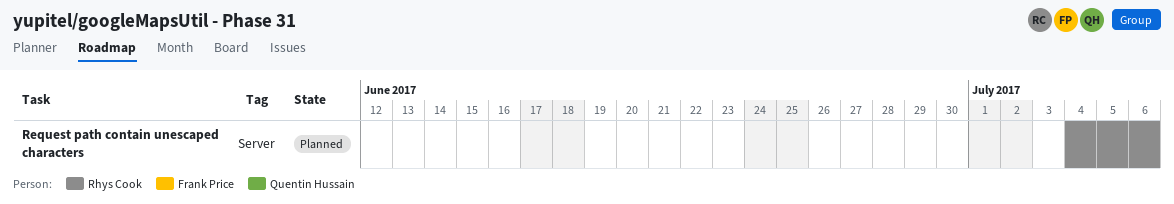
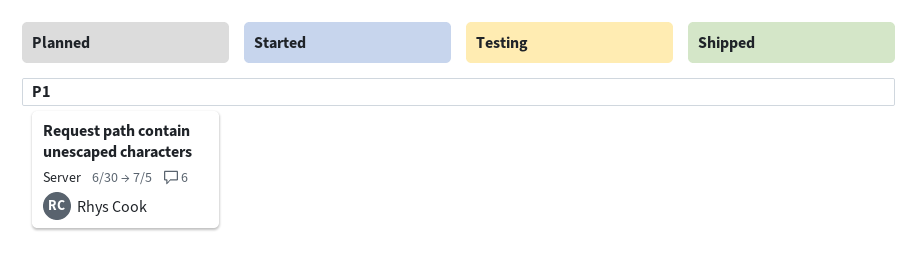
Request path contain unescaped characters, start: Jul 4 -> Jun 30
Request path contain unescaped characters, due: Jul 6 -> Jul 5

